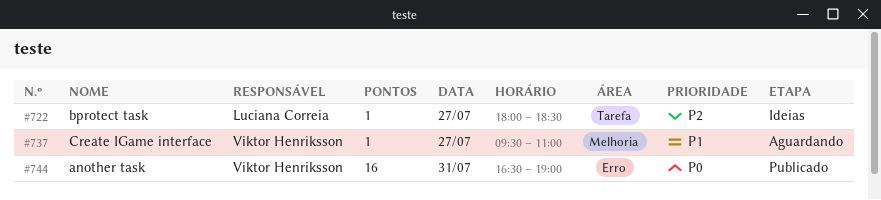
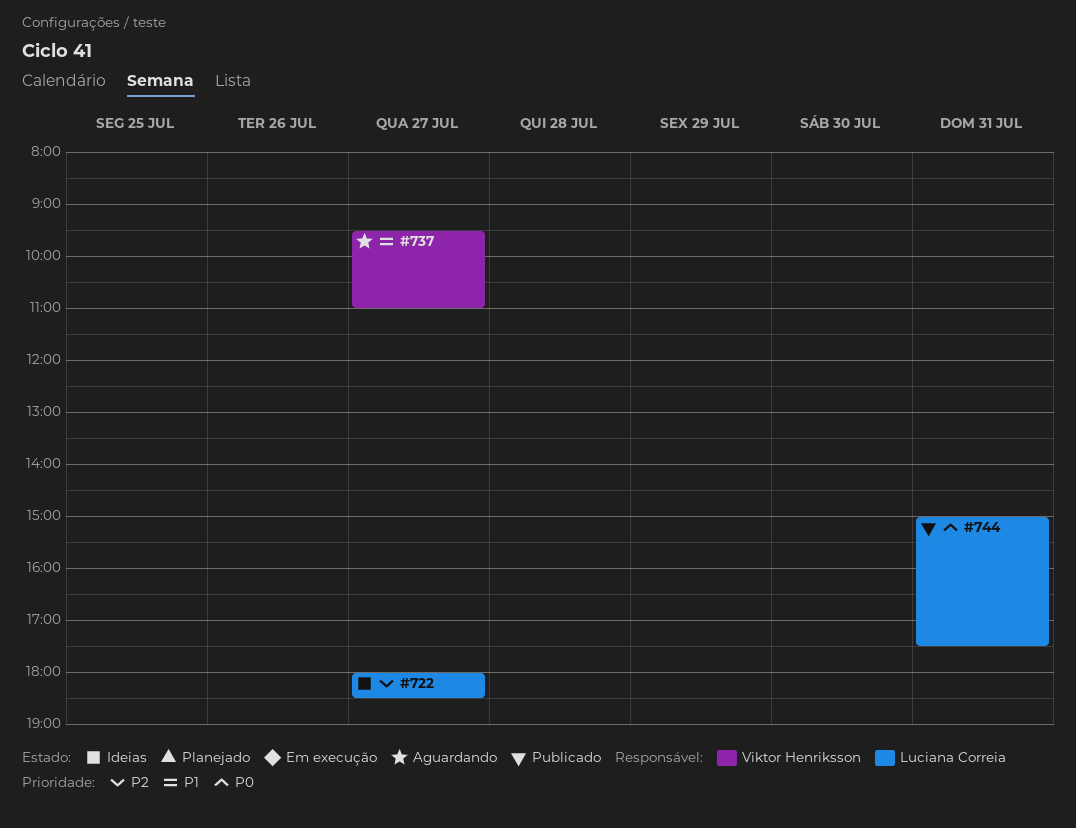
#744, owner: Viktor Henriksson -> Luciana Correia
#744, begins: 16:30 -> 15:00
#744, ends: 19:00 -> 17:30

